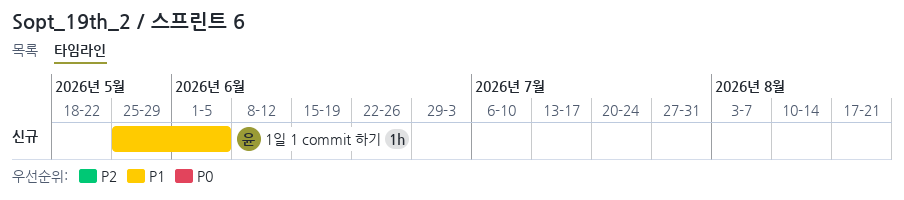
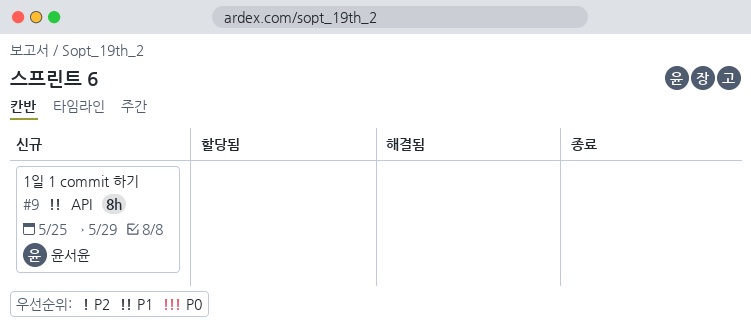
1일 1 commit 하기, estimate: 1h -> 8h
1일 1 commit 하기, due: Jun 5 -> May 29

